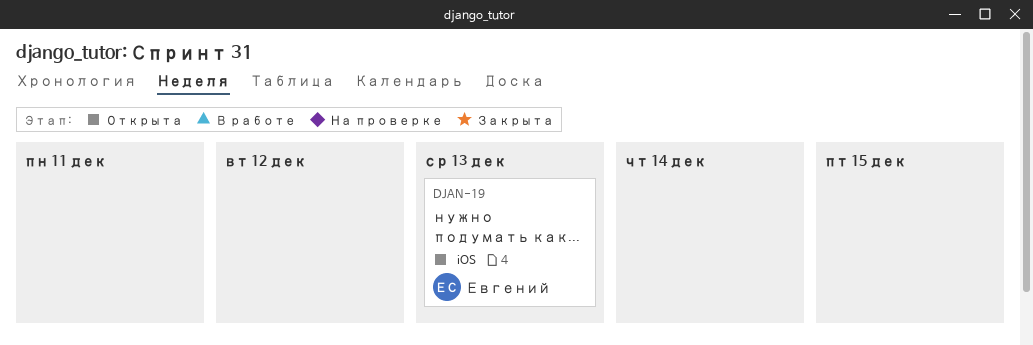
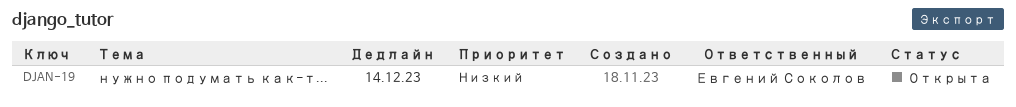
DJAN-19, due: Dec 13 -> Dec 14

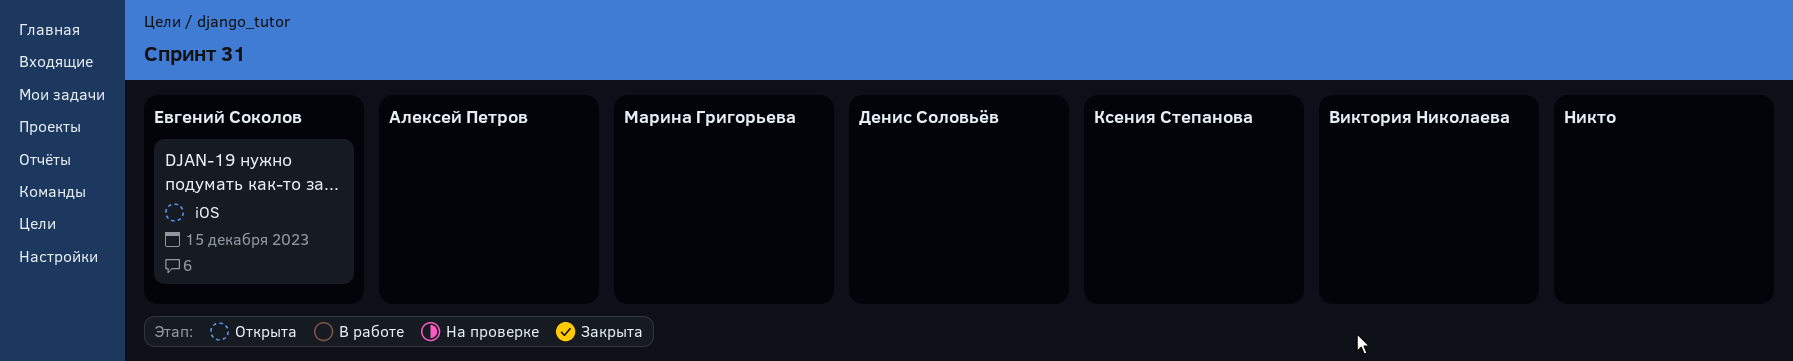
DJAN-19, due: Dec 14 -> Dec 15

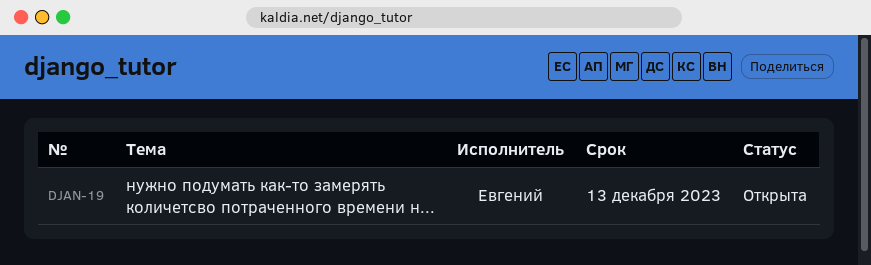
DJAN-19, due: Dec 15 -> Dec 13

